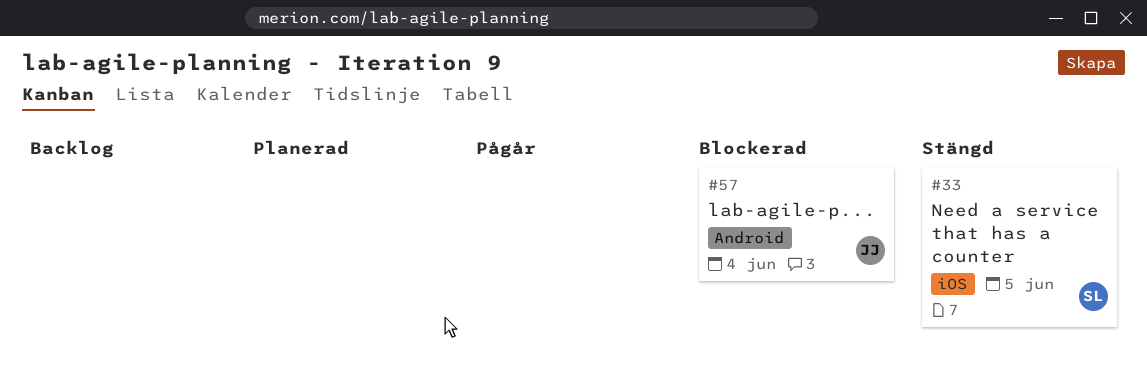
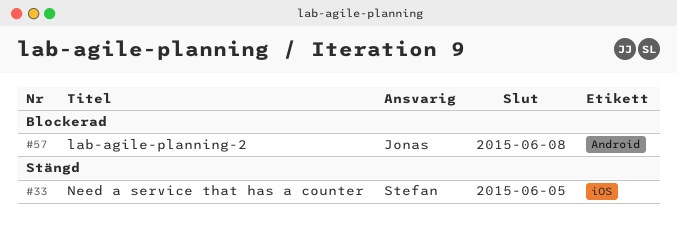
#57, due: Jun 4 -> Jun 8

